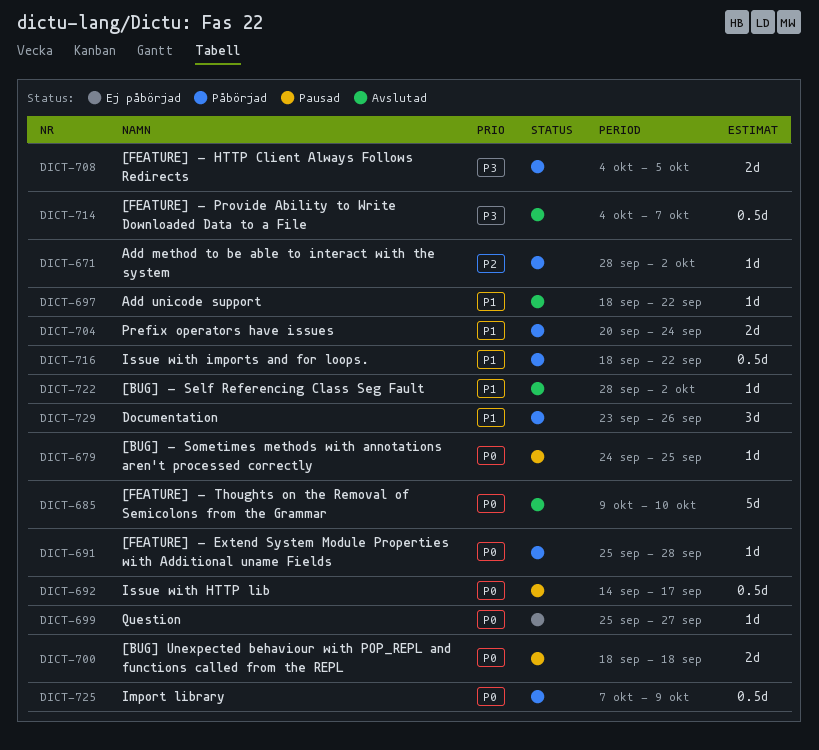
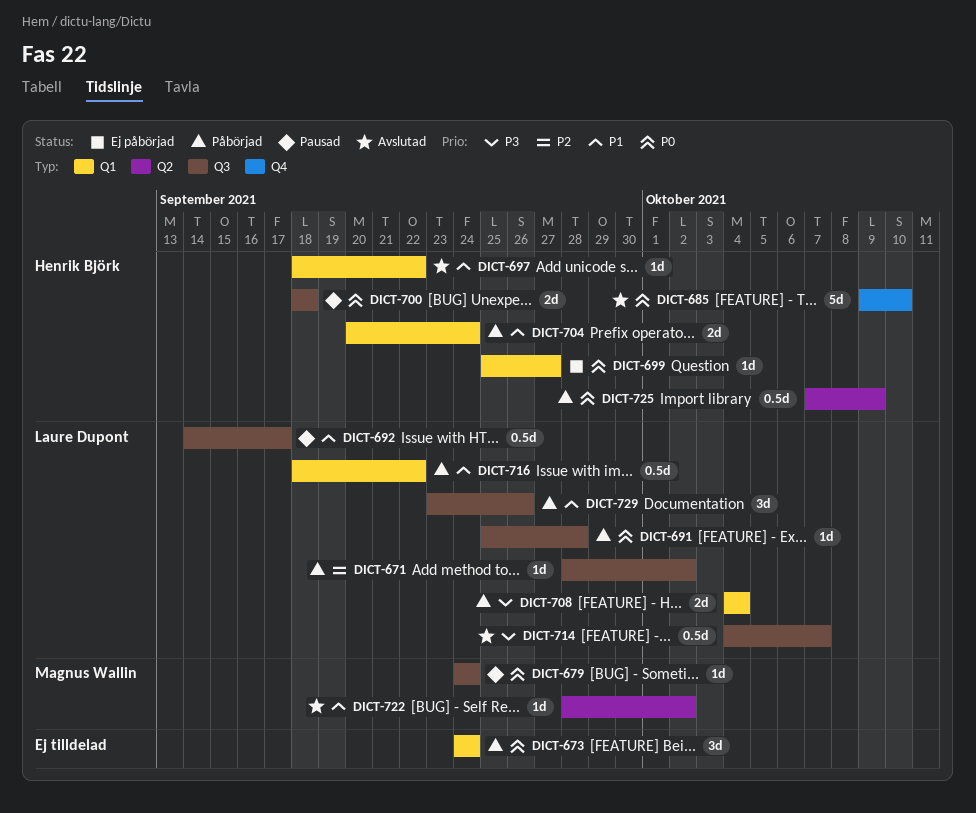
DICT-673: none -> present
DICT-679, due: Sep 25 -> Sep 24
DICT-692, priority: P0 -> P1
DICT-708, due: Oct 5 -> Oct 4

